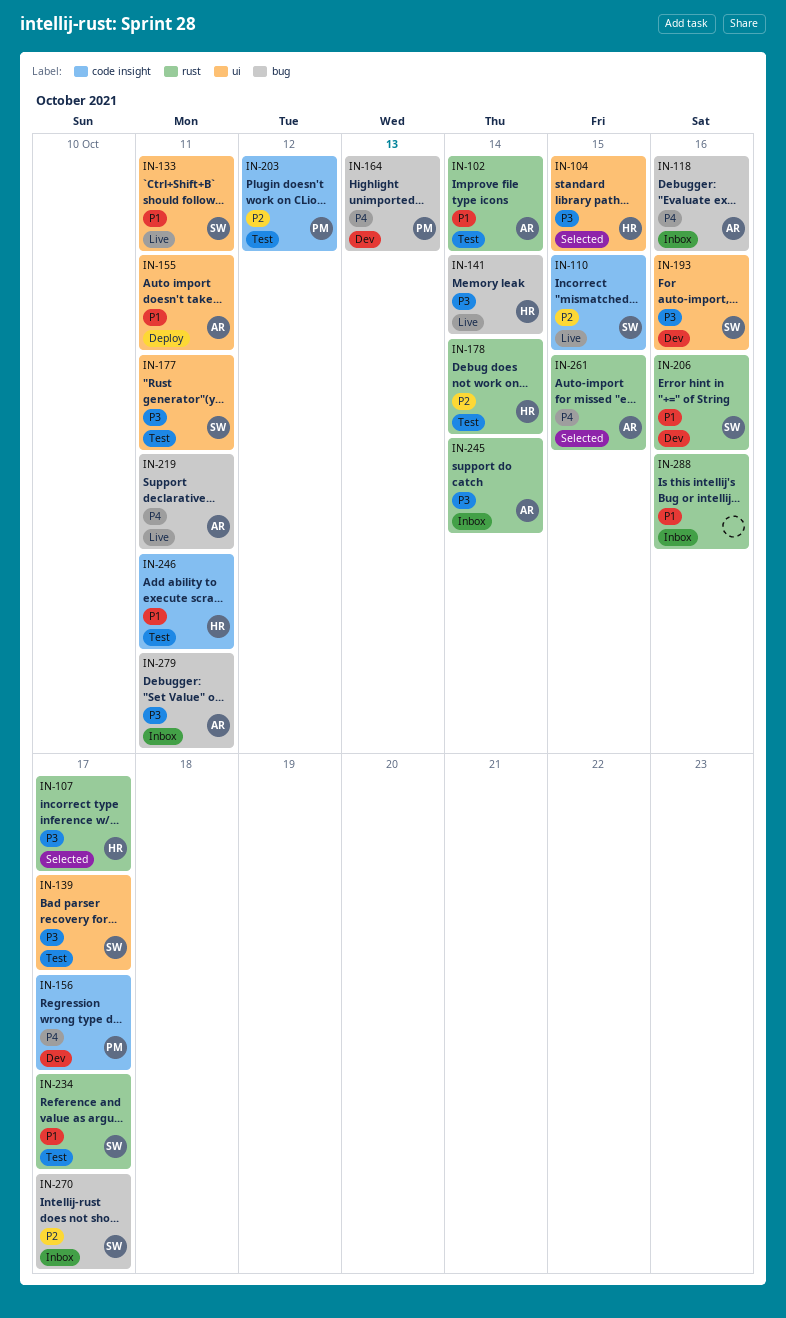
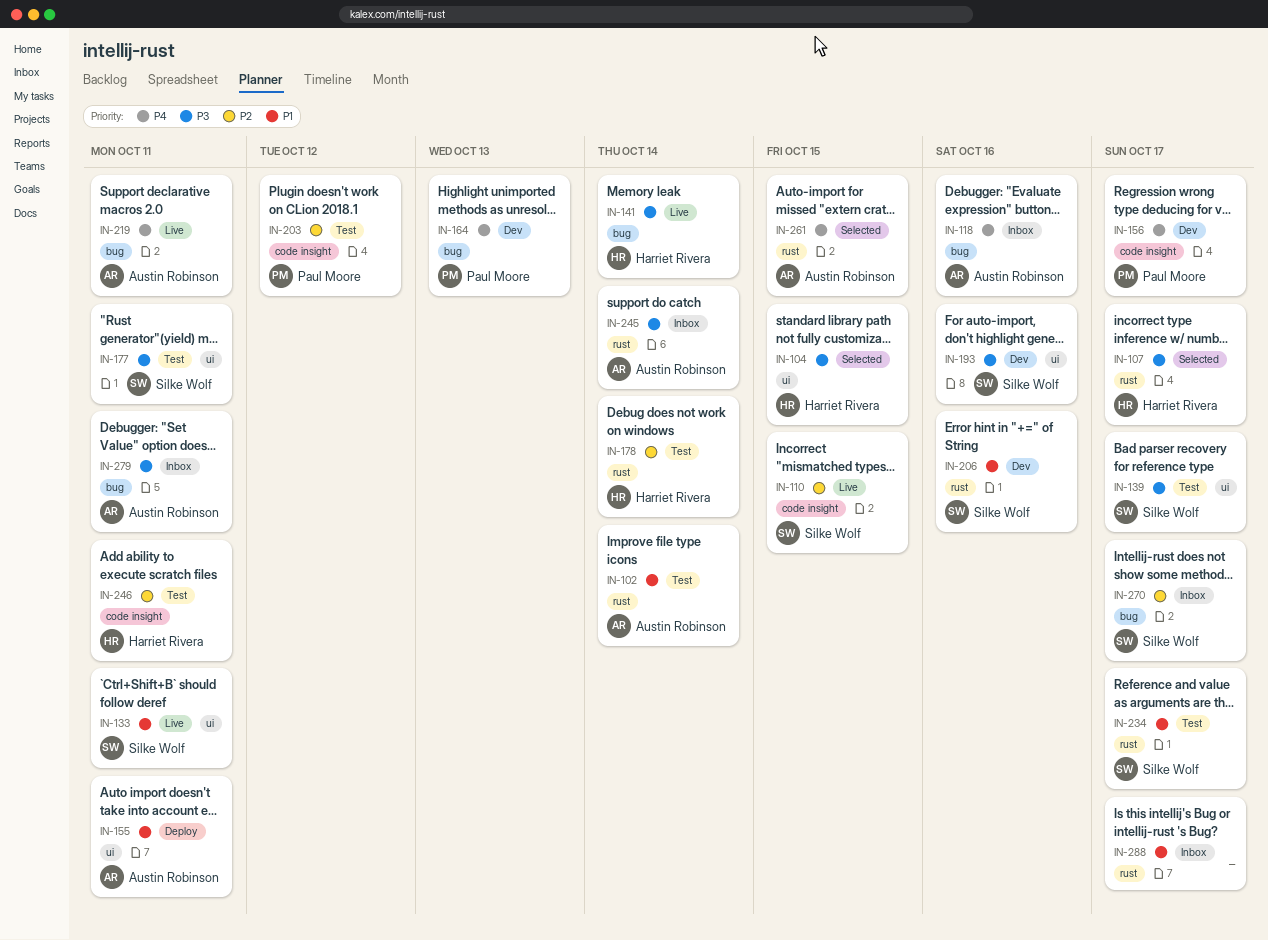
IN-246, priority: P1 -> P2
IN-288, due: Oct 16 -> Oct 17

